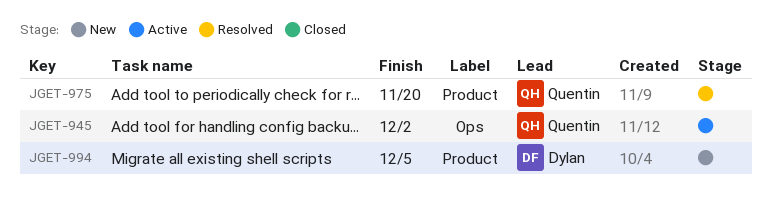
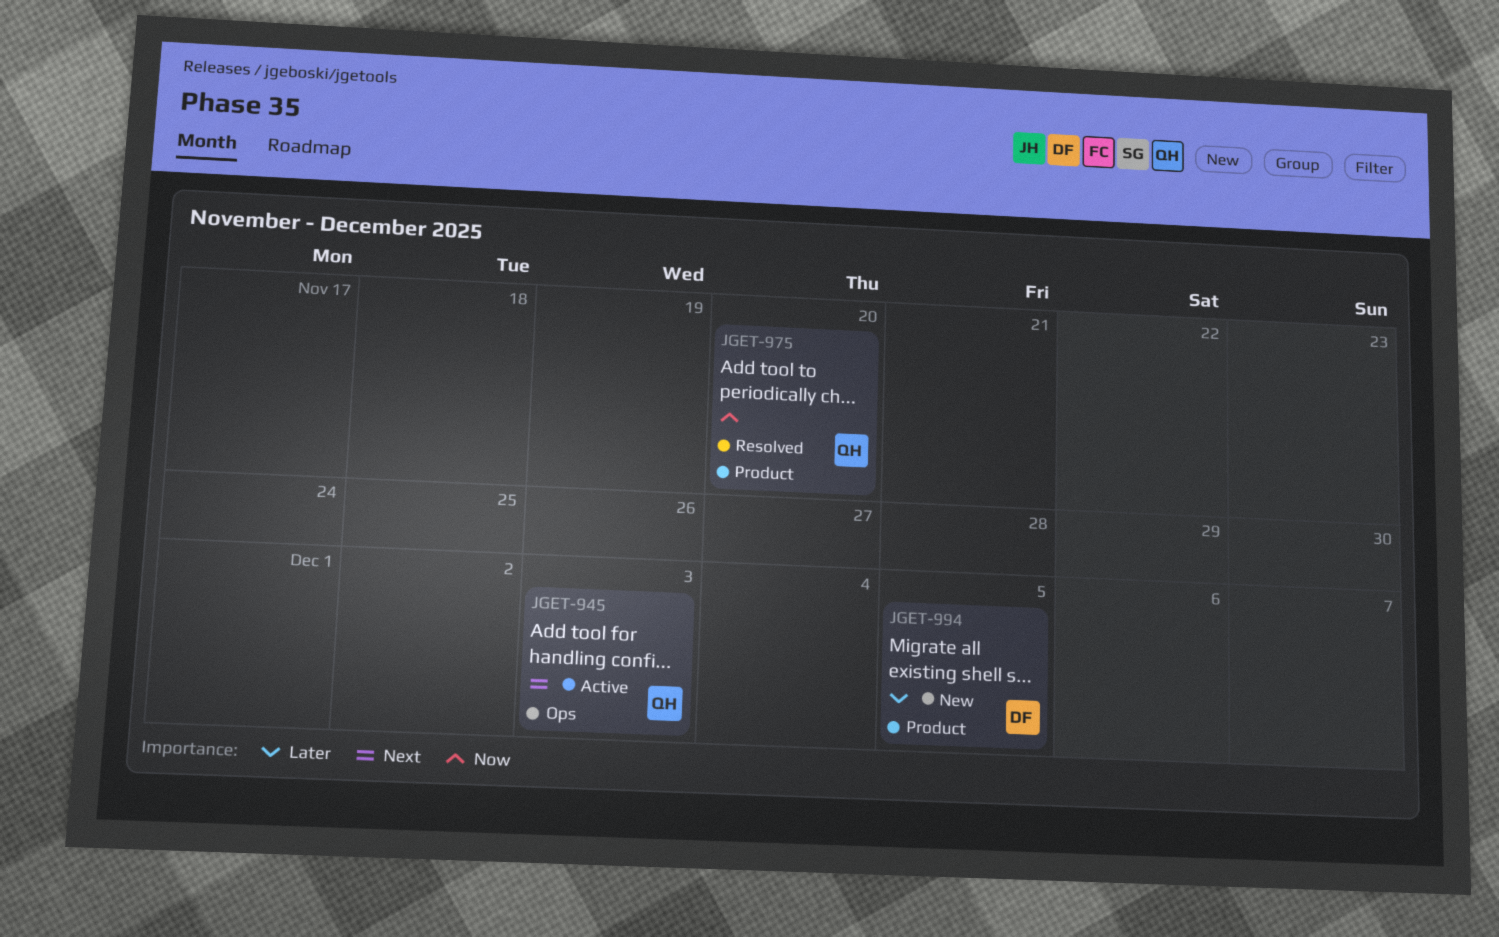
JGET-945, due: Dec 2 -> Dec 3

